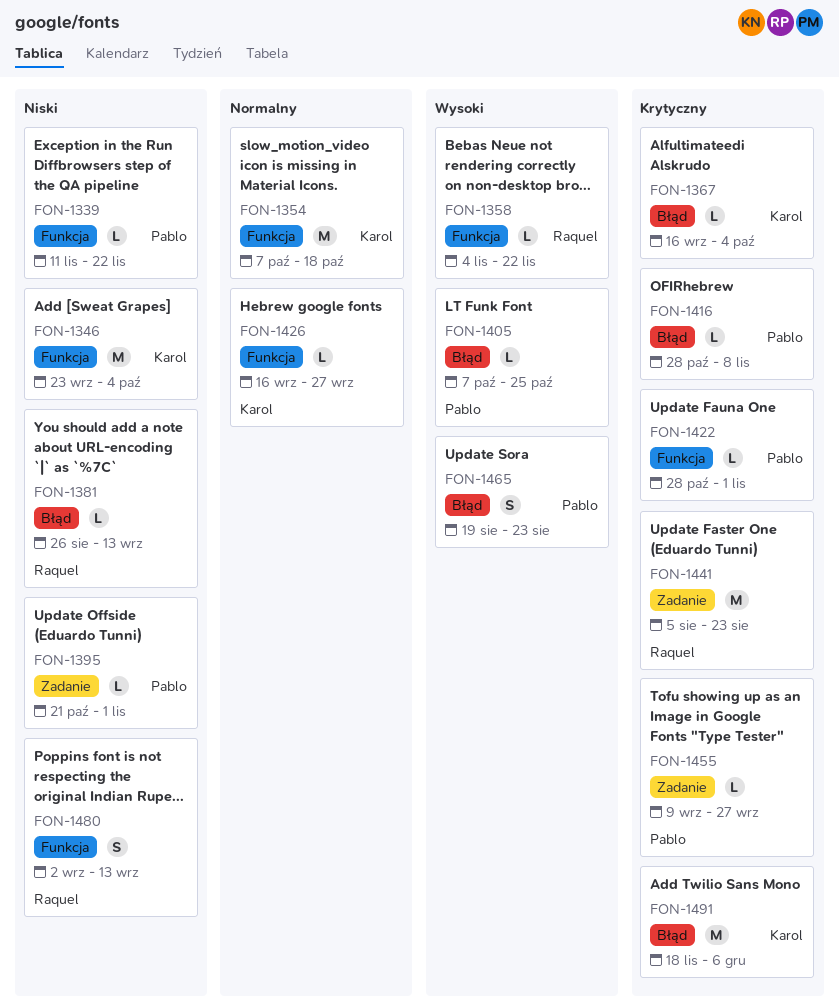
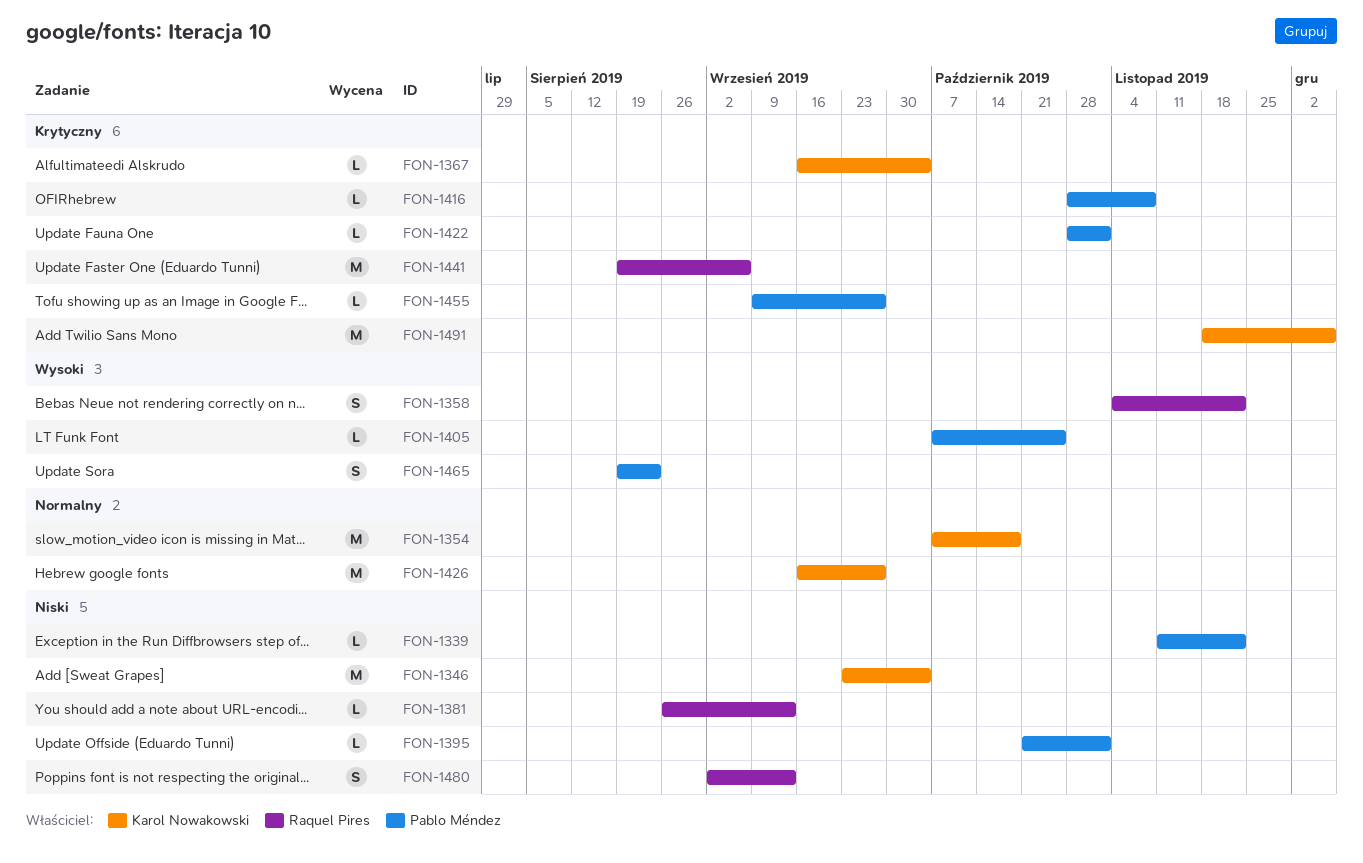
FON-1358, estimate: L -> S
FON-1426, estimate: L -> M
FON-1441, start: Aug 5 -> Aug 19
FON-1441, due: Aug 23 -> Sep 6

